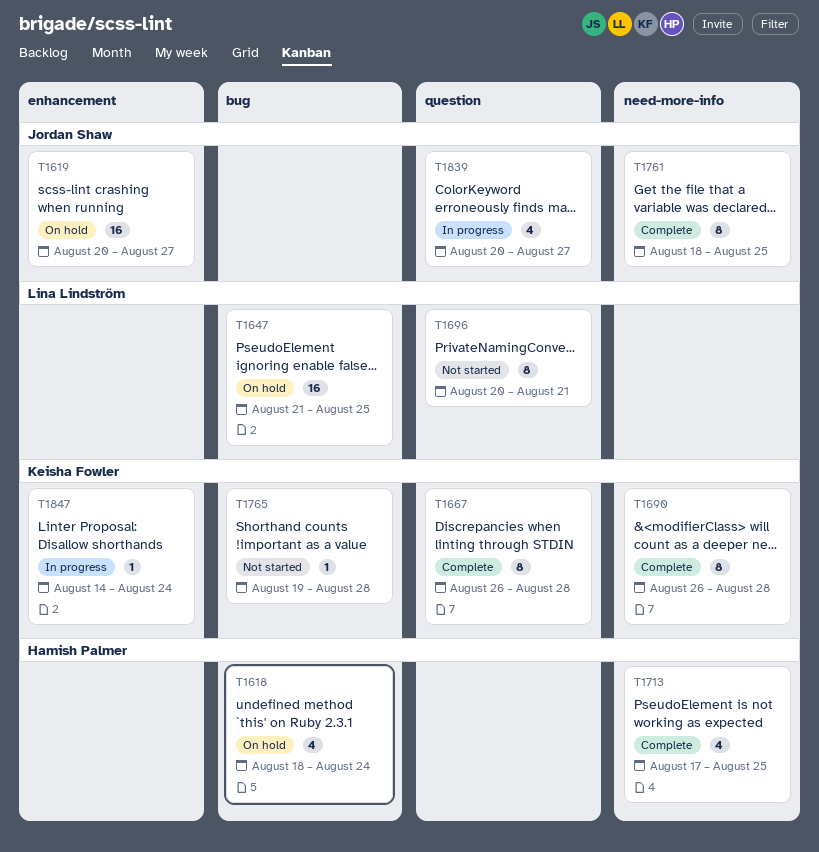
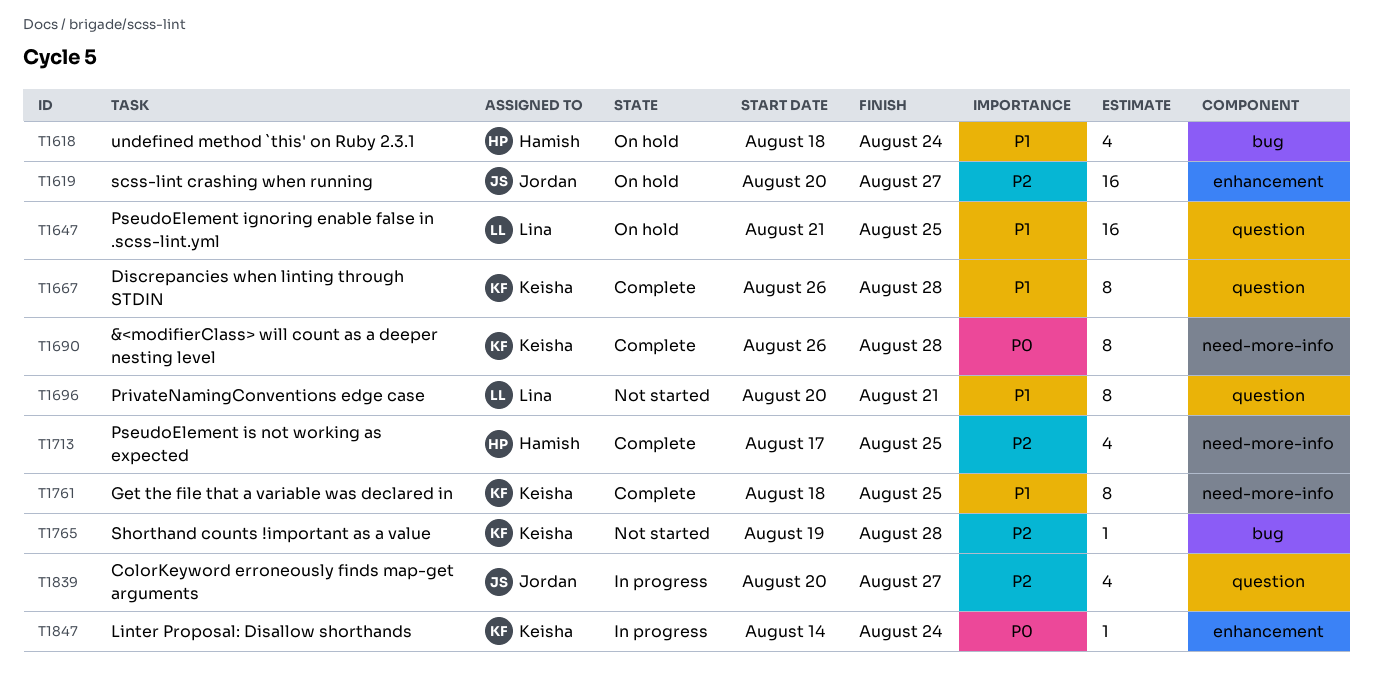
T1647, label: bug -> question
T1761, owner: Jordan Shaw -> Keisha Fowler

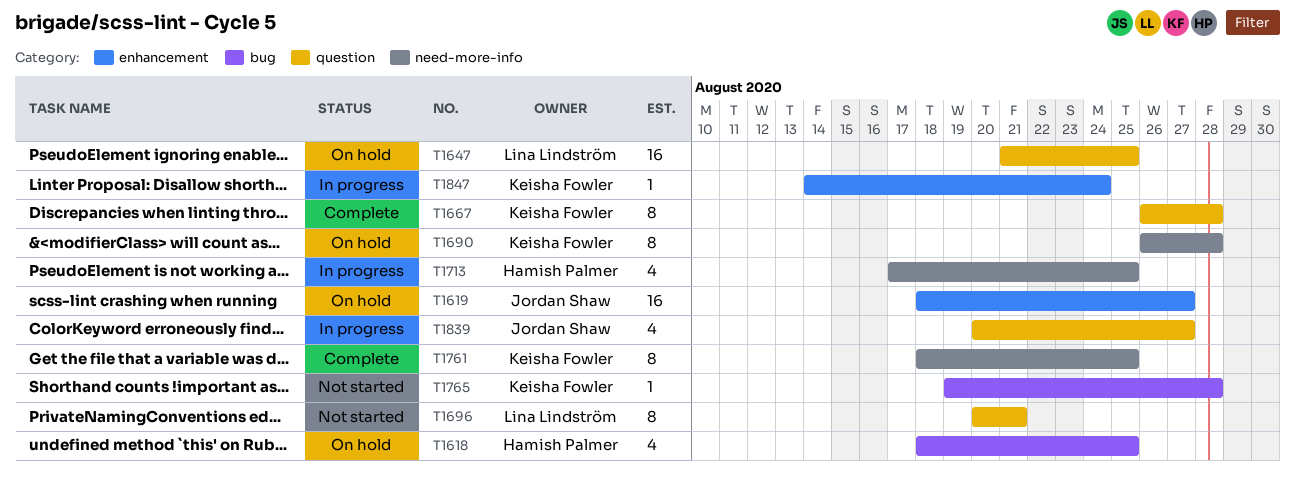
T1618, due: Aug 24 -> Aug 25
T1619, start: Aug 20 -> Aug 18
T1690, status: Complete -> On hold
T1713, status: Complete -> In progress

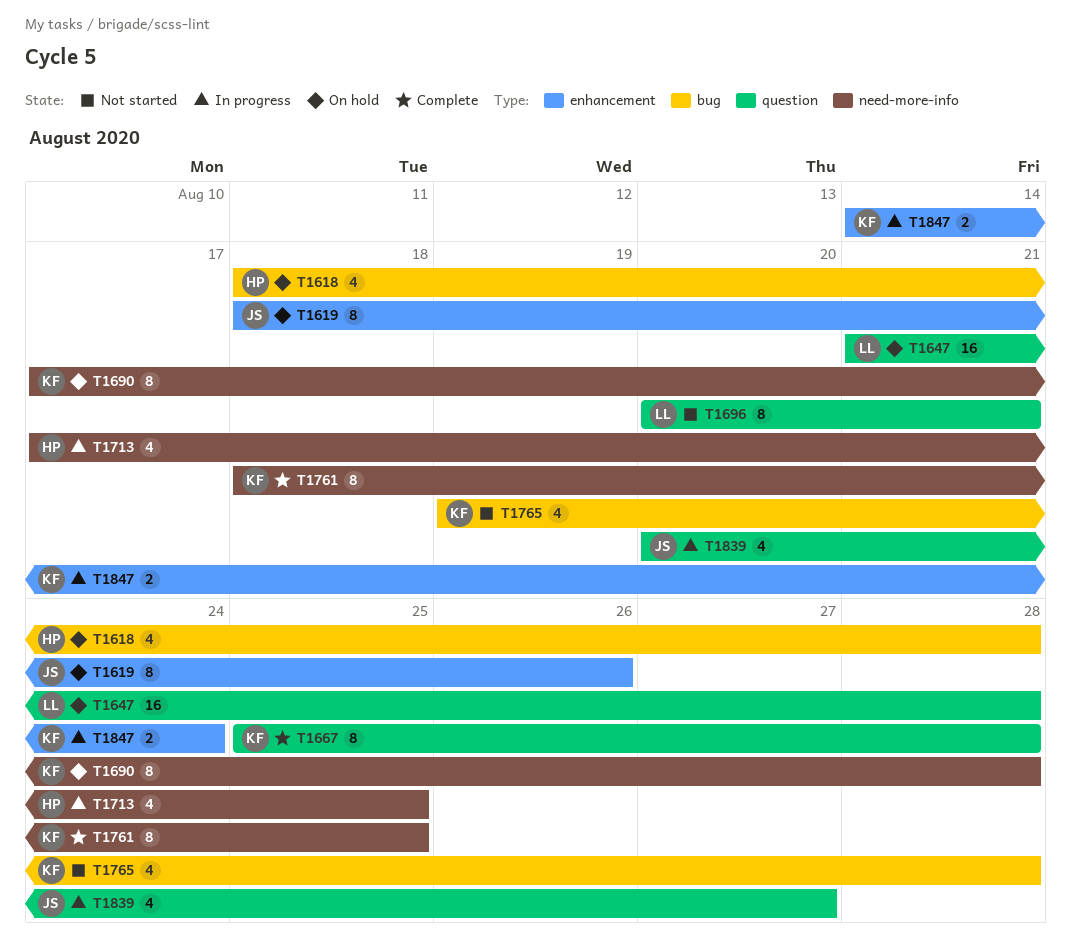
T1618, due: Aug 25 -> Aug 28
T1619, estimate: 16 -> 8
T1619, due: Aug 27 -> Aug 26
T1647, due: Aug 25 -> Aug 28
T1667, start: Aug 26 -> Aug 25
T1690, start: Aug 26 -> Aug 17
T1765, estimate: 1 -> 4
T1847, estimate: 1 -> 2

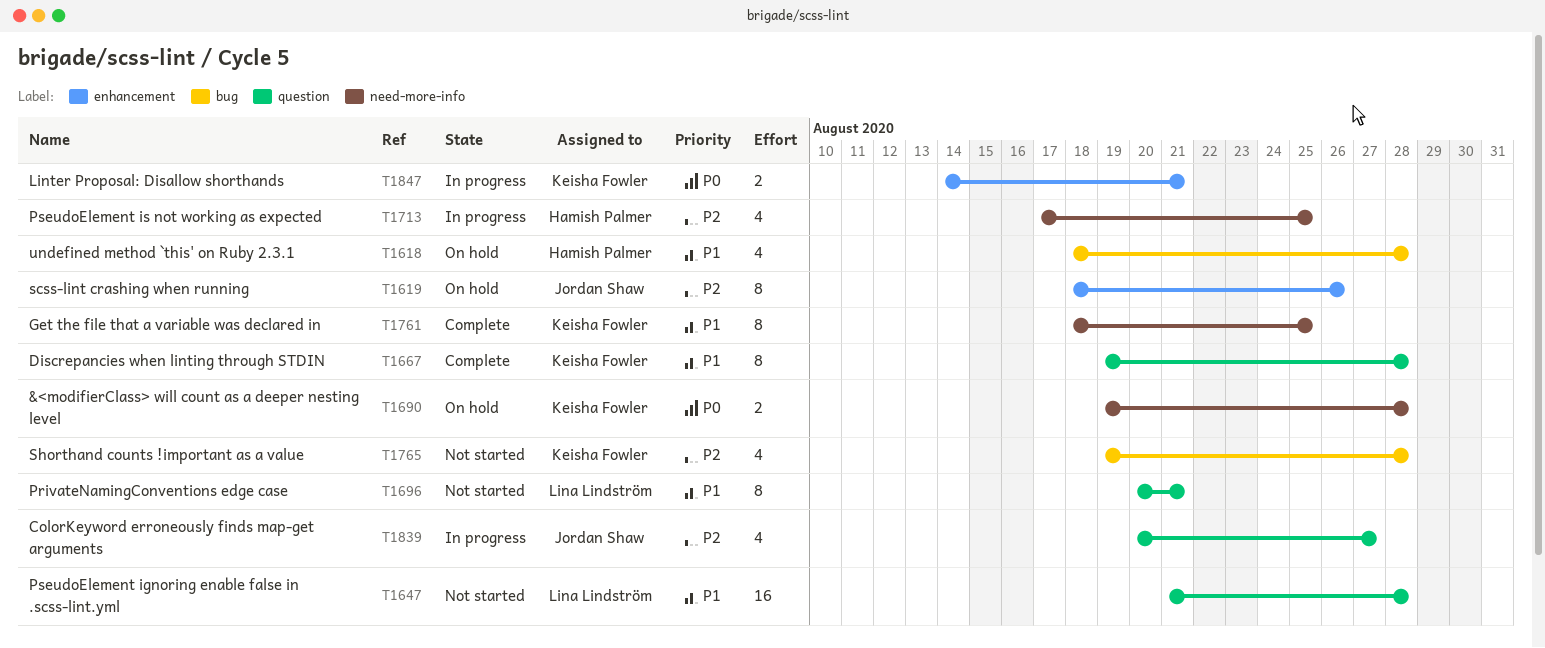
T1647, status: On hold -> Not started
T1667, start: Aug 25 -> Aug 19
T1690, estimate: 8 -> 2
T1690, start: Aug 17 -> Aug 19
T1847, due: Aug 24 -> Aug 21

